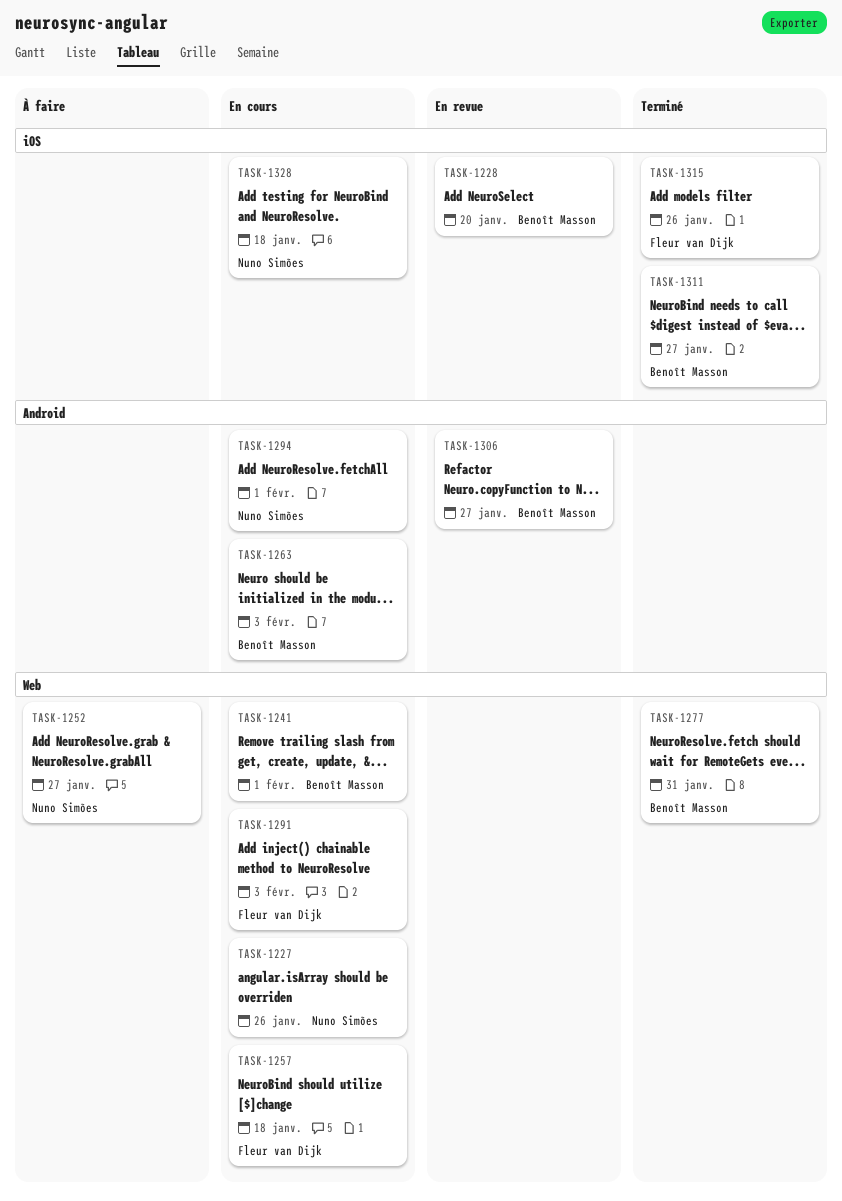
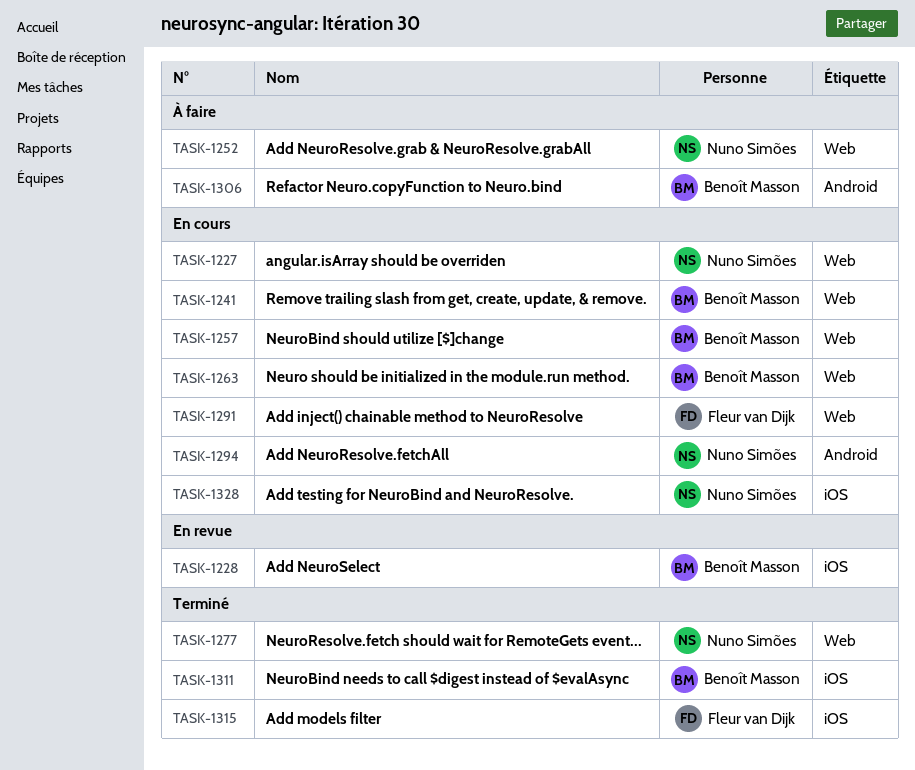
TASK-1257, owner: Fleur van Dijk -> Benoît Masson
TASK-1263, label: Android -> Web
TASK-1277, owner: Benoît Masson -> Nuno Simões
TASK-1306, status: En revue -> À faire

